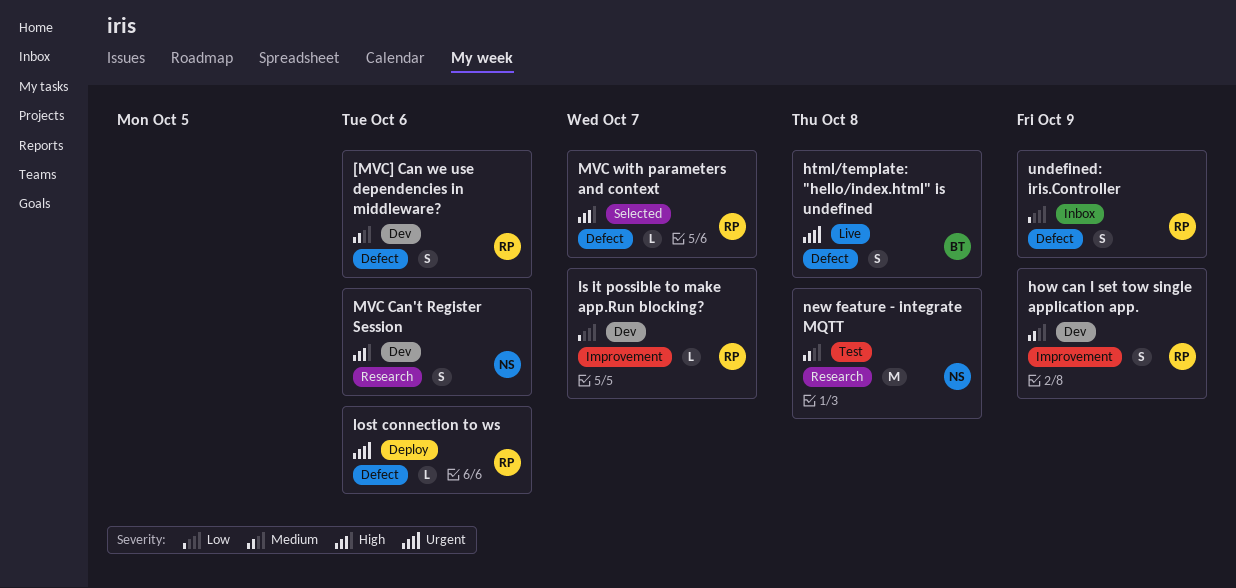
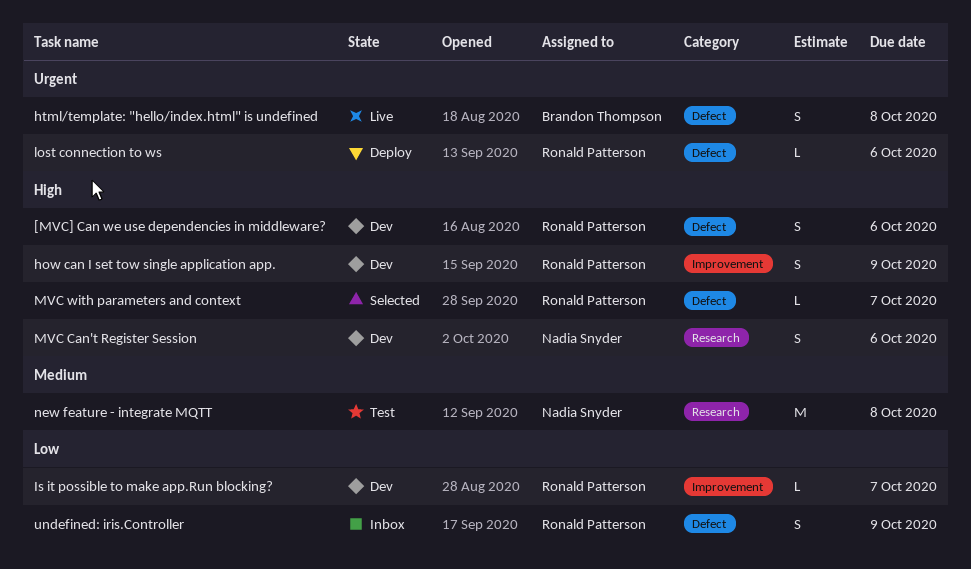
[MVC] Can we use dependencies in middleware?, priority: Medium -> High
how can I set tow single application app., priority: Medium -> High

